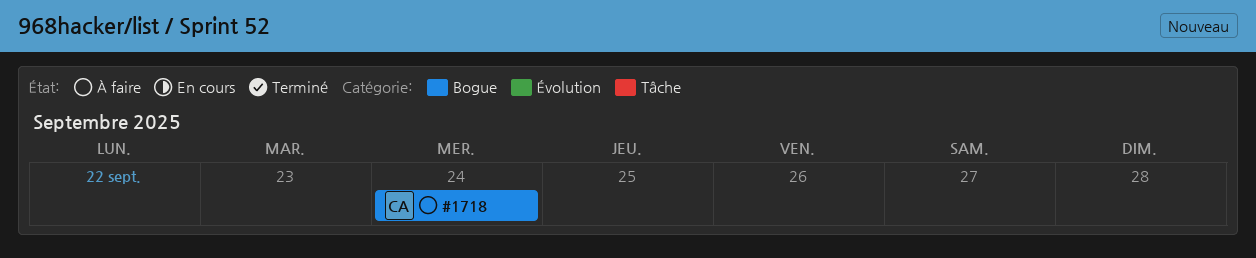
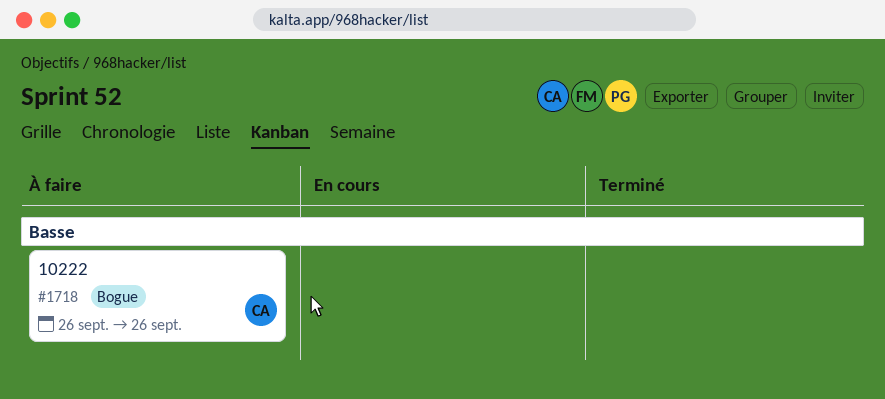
#1718, start: Sep 24 -> Sep 26
#1718, due: Sep 24 -> Sep 26

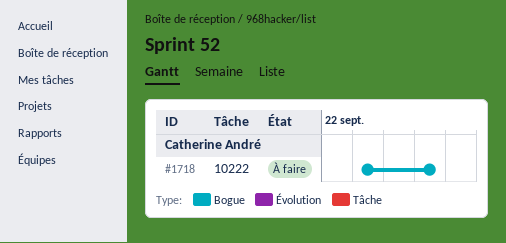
#1718, start: Sep 26 -> Sep 23
#1718, due: Sep 26 -> Sep 25

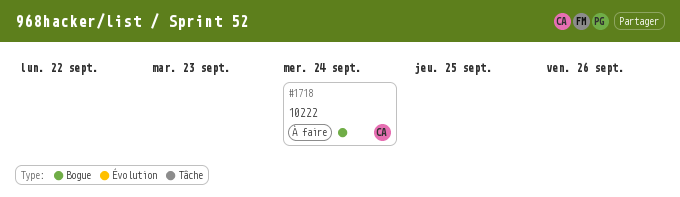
#1718, due: Sep 25 -> Sep 24

